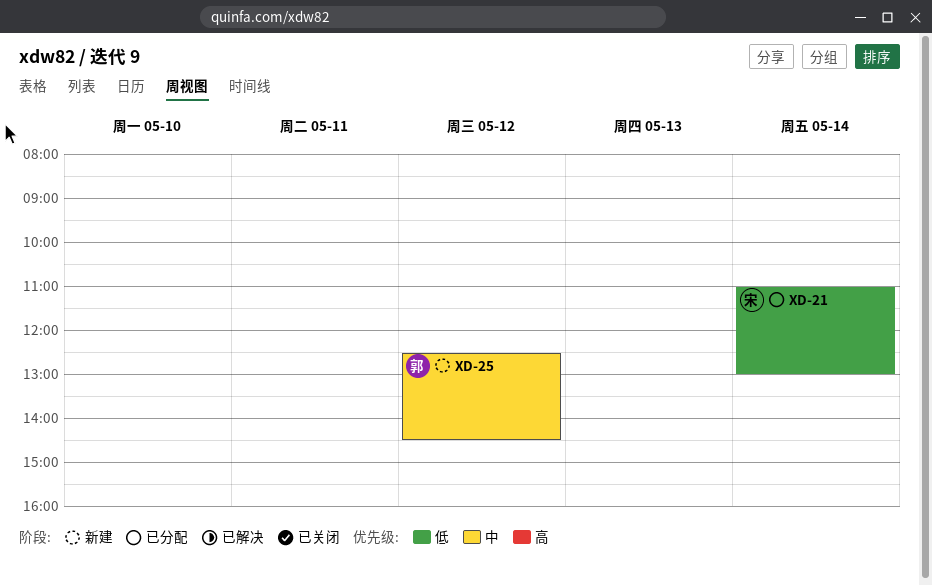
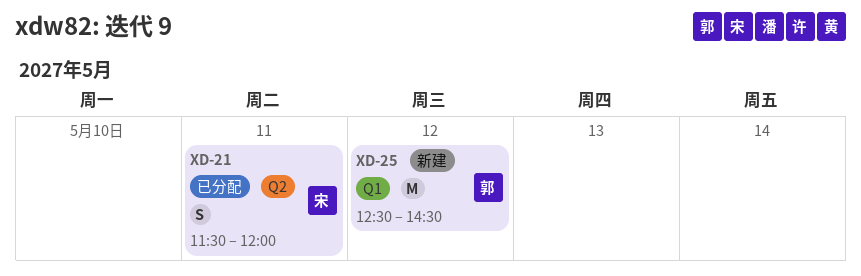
XD-21, day: May 14 -> May 11
XD-21, begins: 11:00 -> 11:30
XD-21, ends: 13:00 -> 12:00

